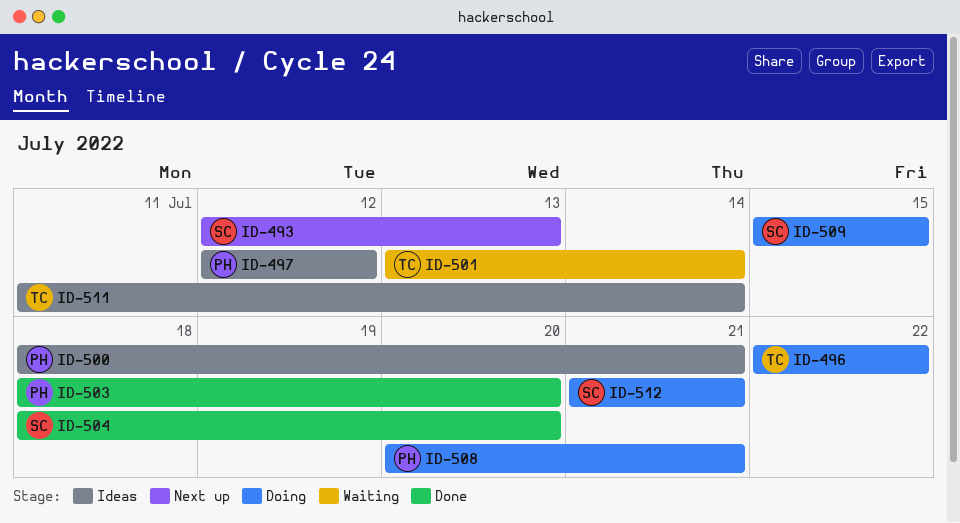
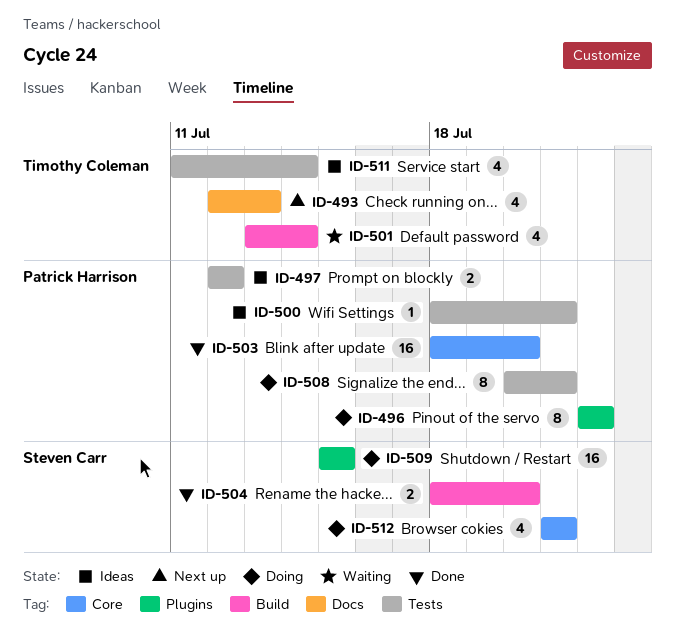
ID-493, owner: Steven Carr -> Timothy Coleman
ID-496, owner: Timothy Coleman -> Patrick Harrison

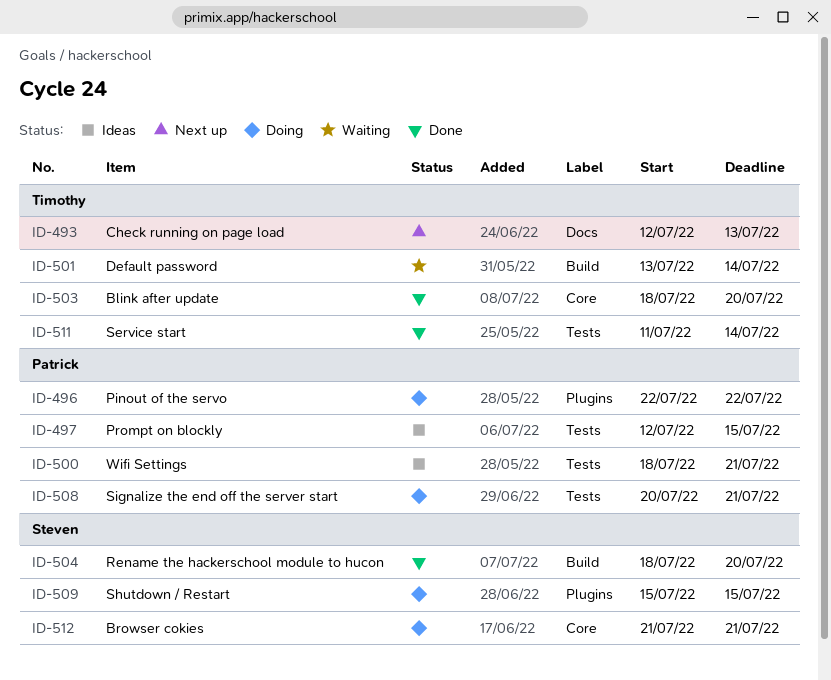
ID-497, due: Jul 12 -> Jul 15
ID-503, owner: Patrick Harrison -> Timothy Coleman
ID-511, status: Ideas -> Done

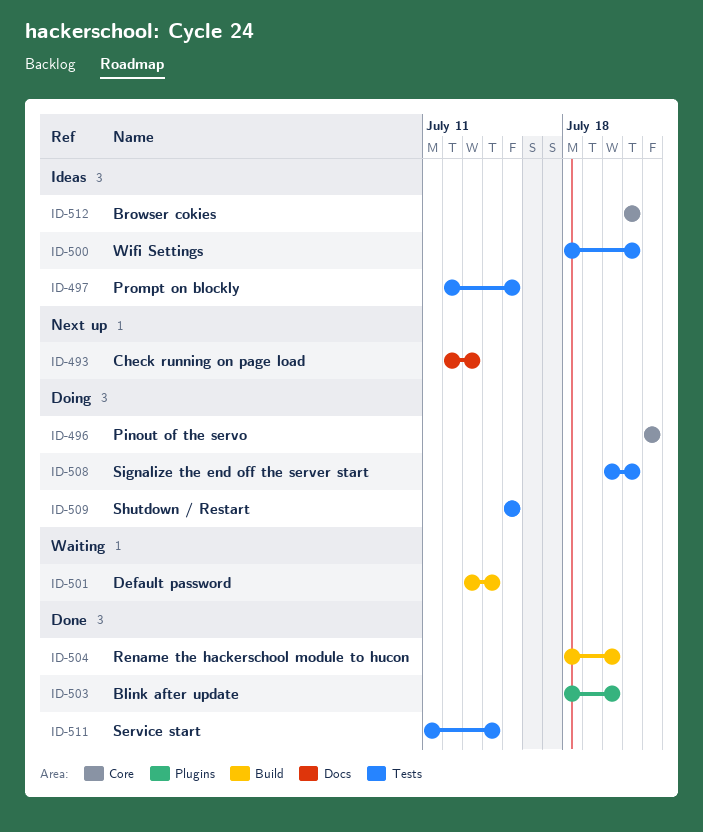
ID-496, label: Plugins -> Core
ID-503, label: Core -> Plugins
ID-509, label: Plugins -> Tests
ID-512, status: Doing -> Ideas

